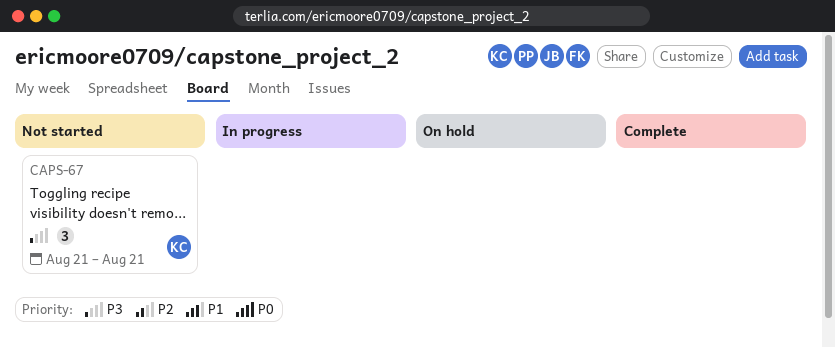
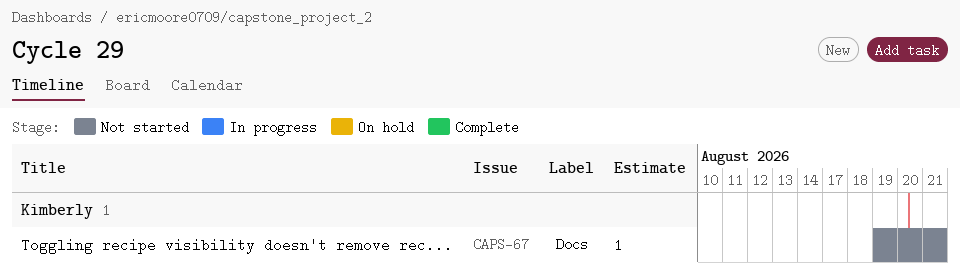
CAPS-67, estimate: 3 -> 1
CAPS-67, start: Aug 21 -> Aug 19

